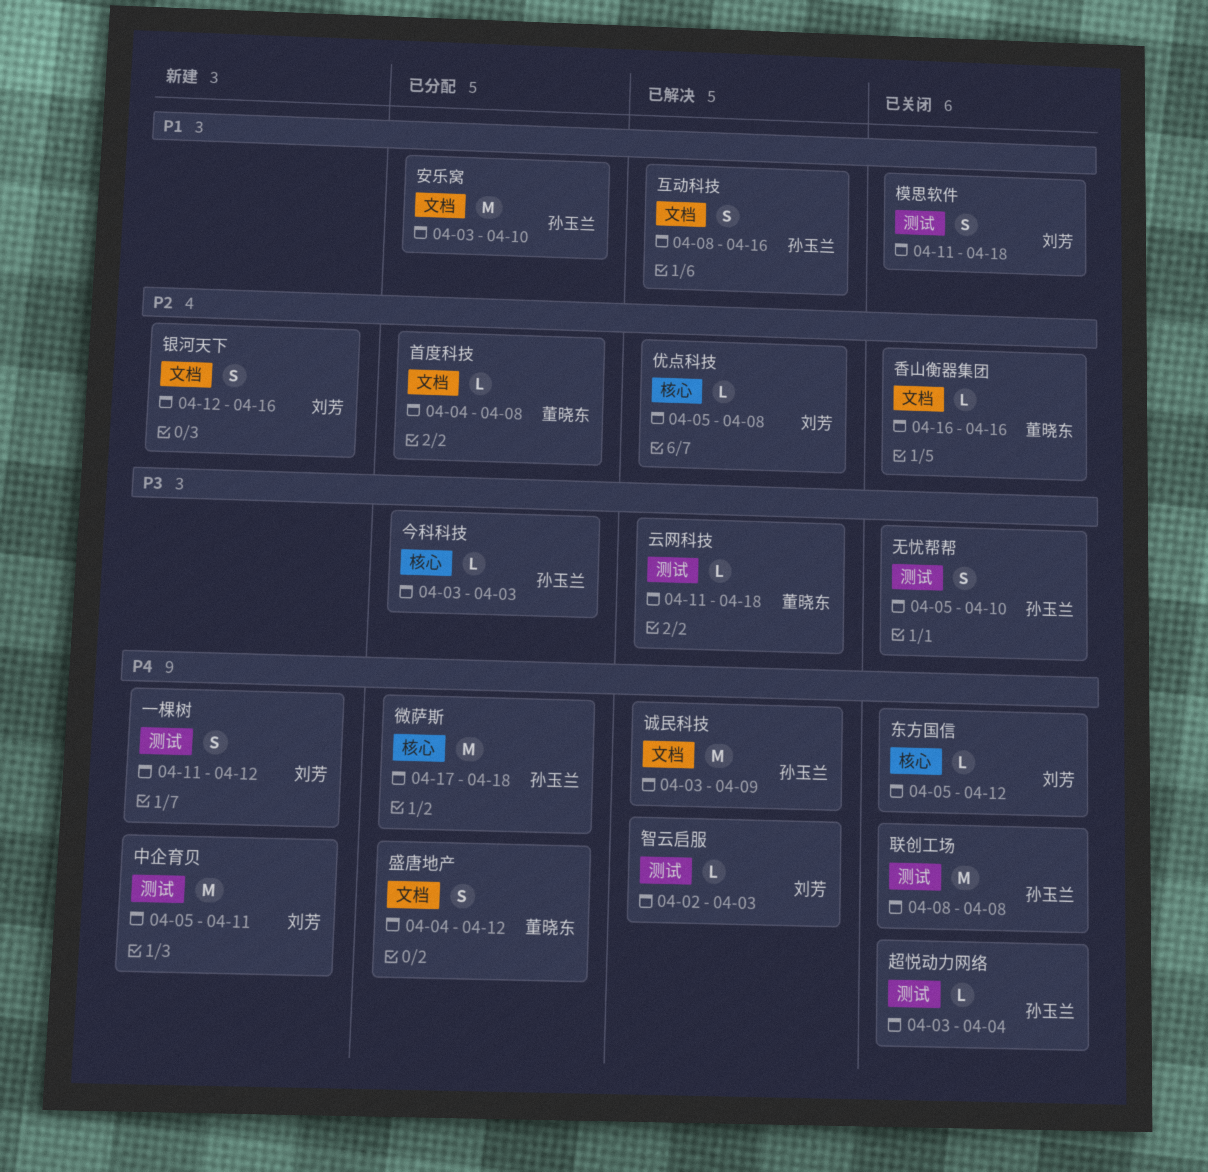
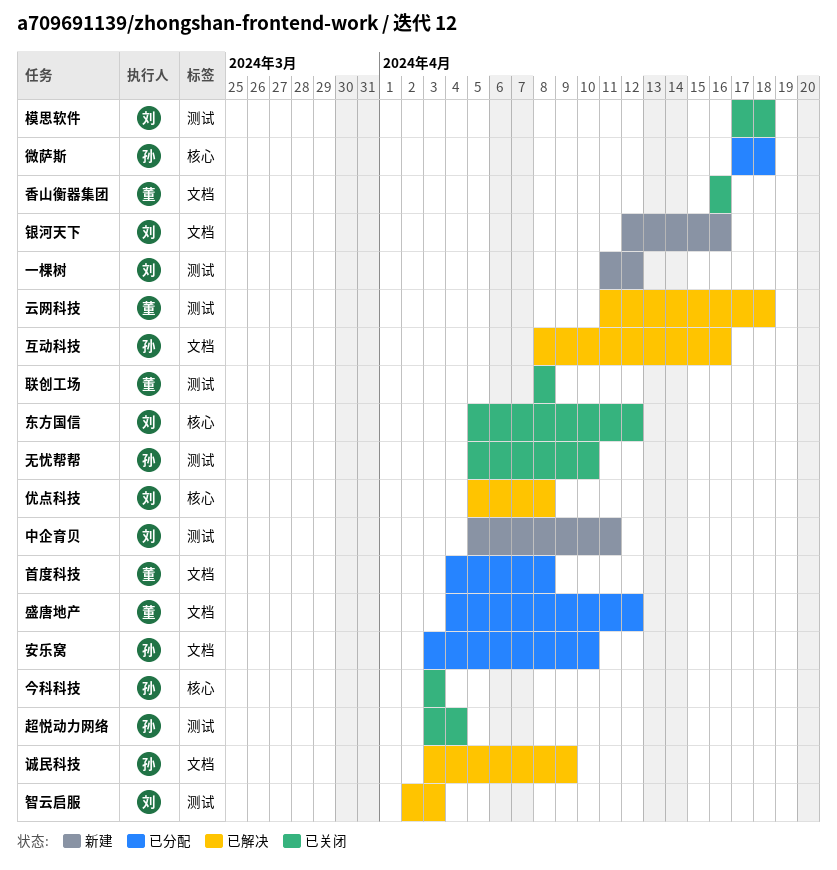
今科科技, status: 已分配 -> 已关闭
模思软件, start: Apr 11 -> Apr 17
联创工场, owner: 孙玉兰 -> 董晓东

